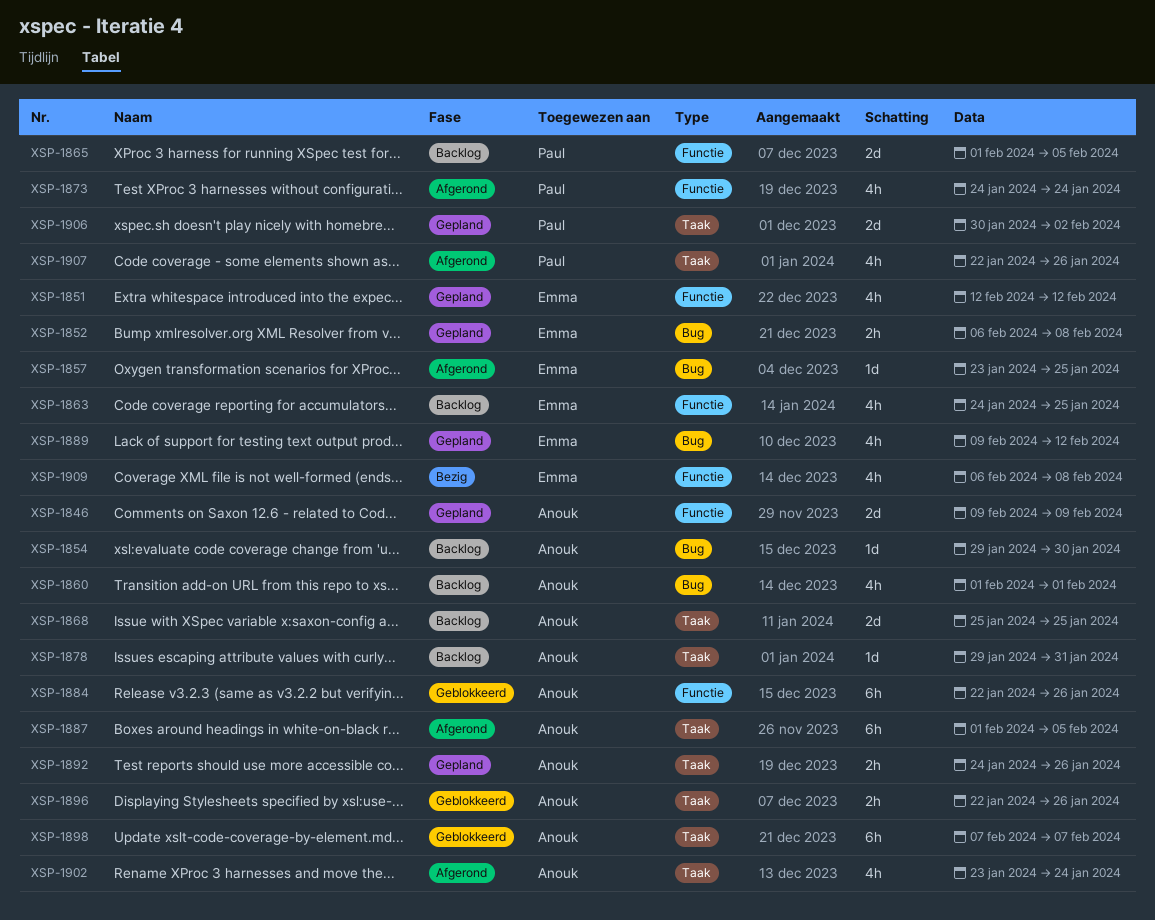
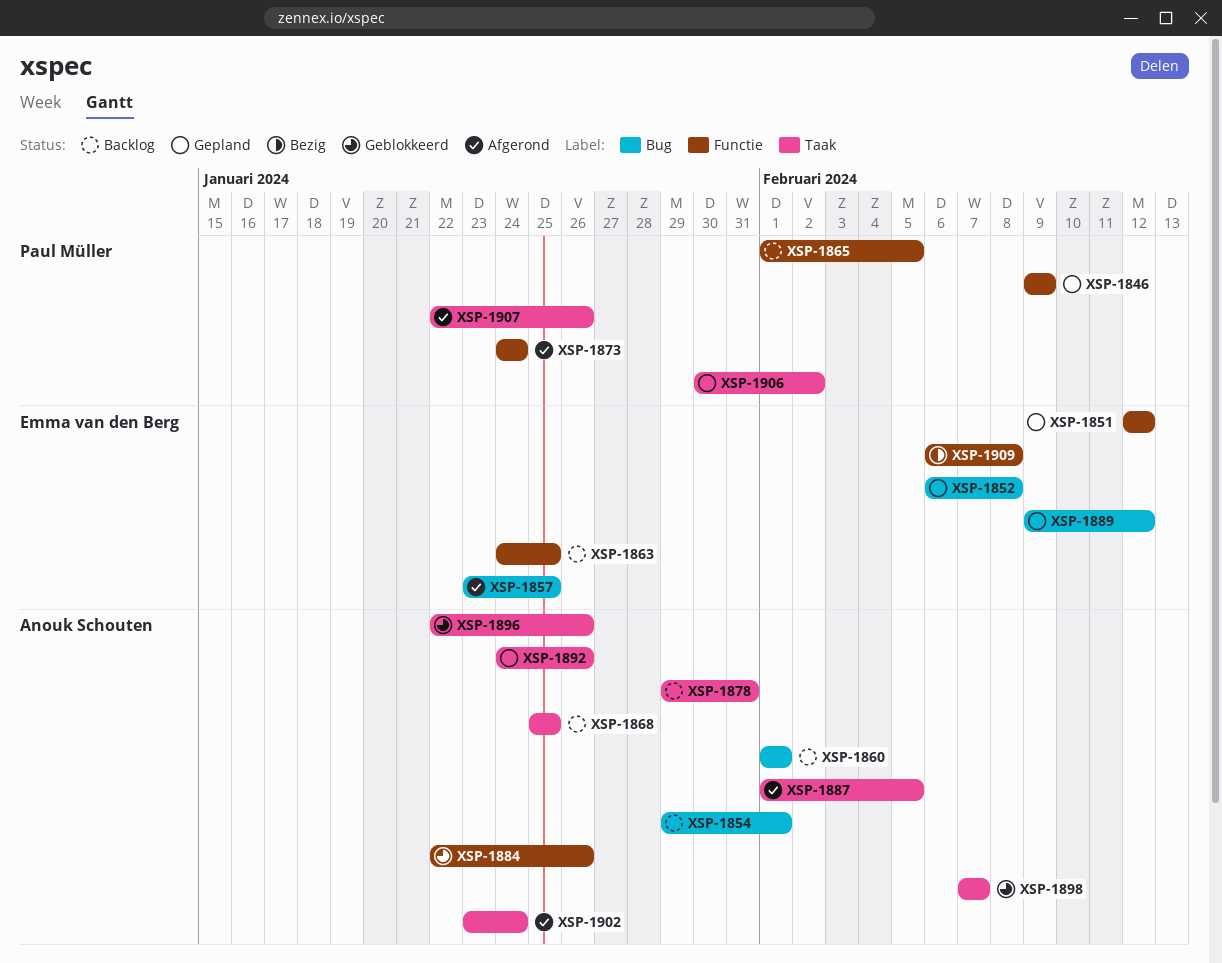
XSP-1846, owner: Anouk Schouten -> Paul Müller
XSP-1854, due: Jan 30 -> Feb 1

